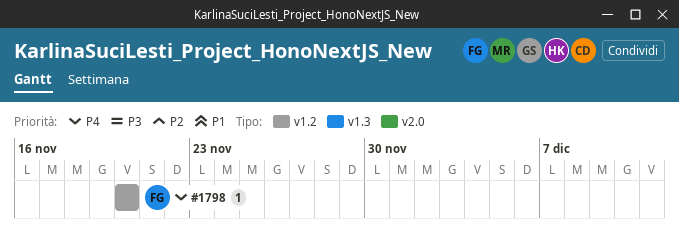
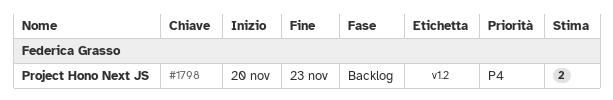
#1798, estimate: 1 -> 2
#1798, due: Nov 20 -> Nov 23

